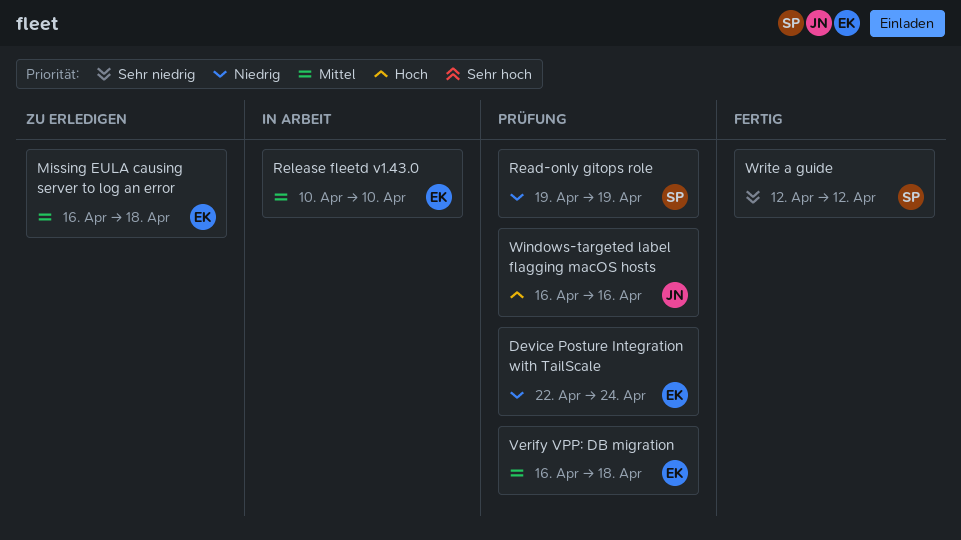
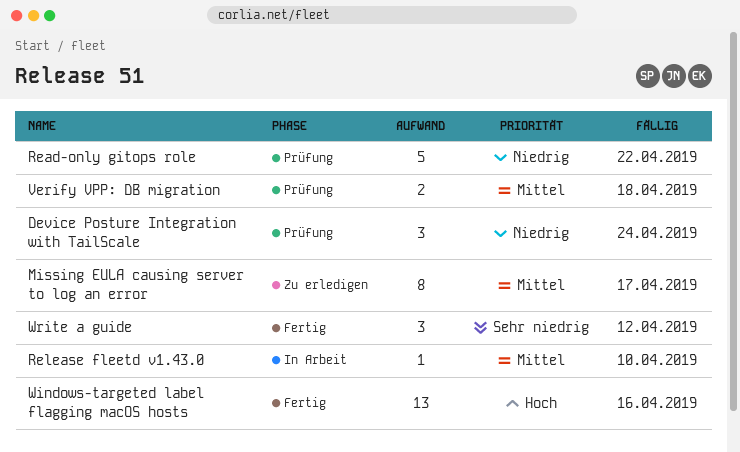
Missing EULA causing server to log an error, due: Apr 18 -> Apr 17
Read-only gitops role, due: Apr 19 -> Apr 22
Windows-targeted label flagging macOS hosts, status: Prüfung -> Fertig

